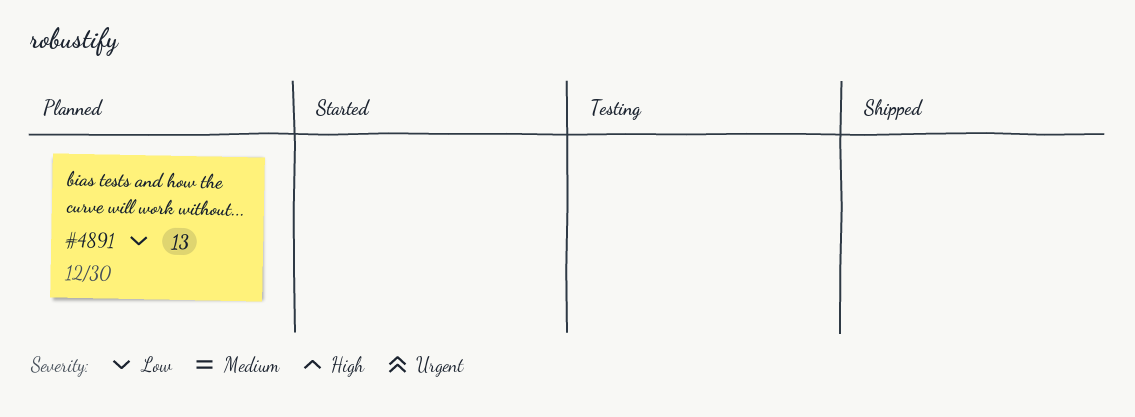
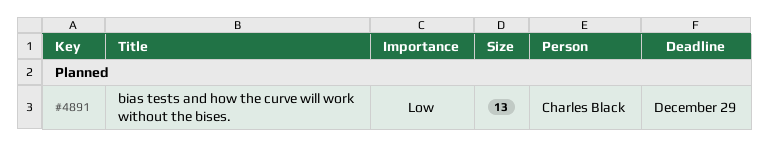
#4891, due: Dec 30 -> Dec 29

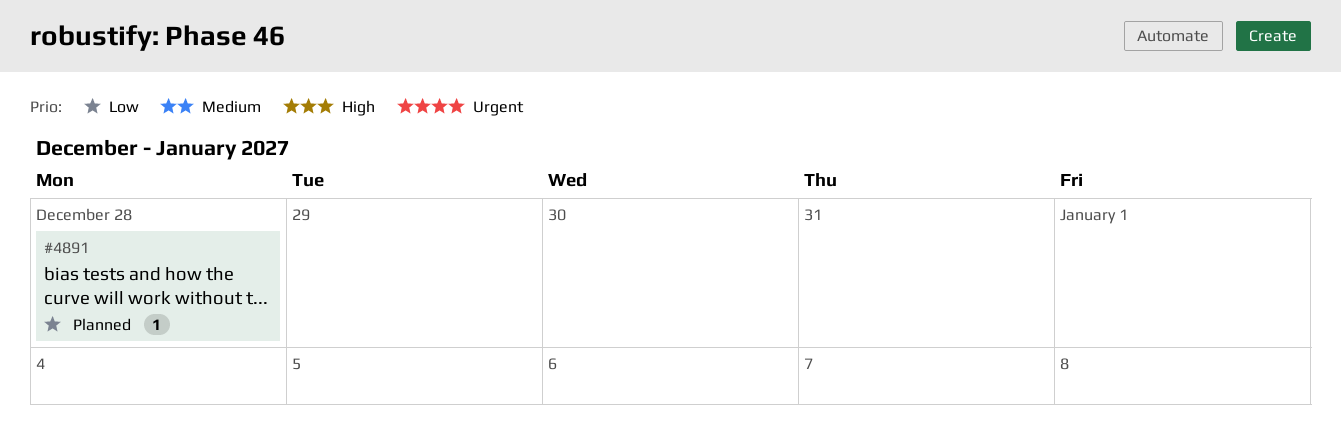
#4891, estimate: 13 -> 1
#4891, due: Dec 29 -> Dec 28

